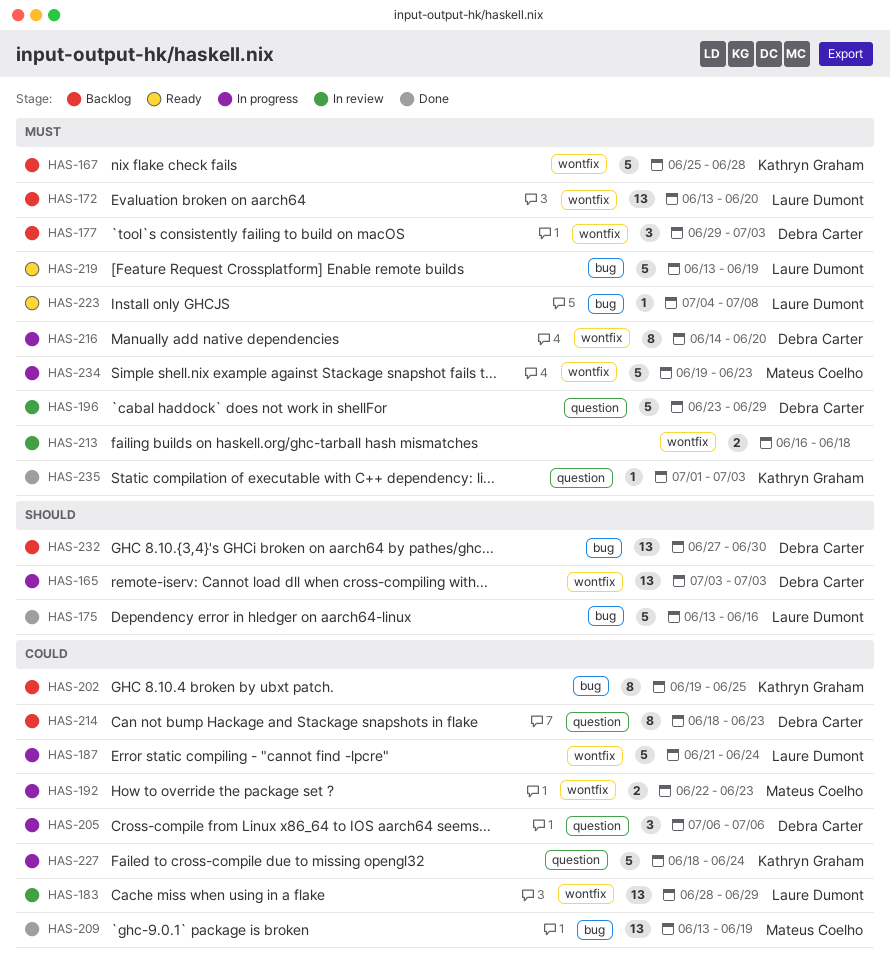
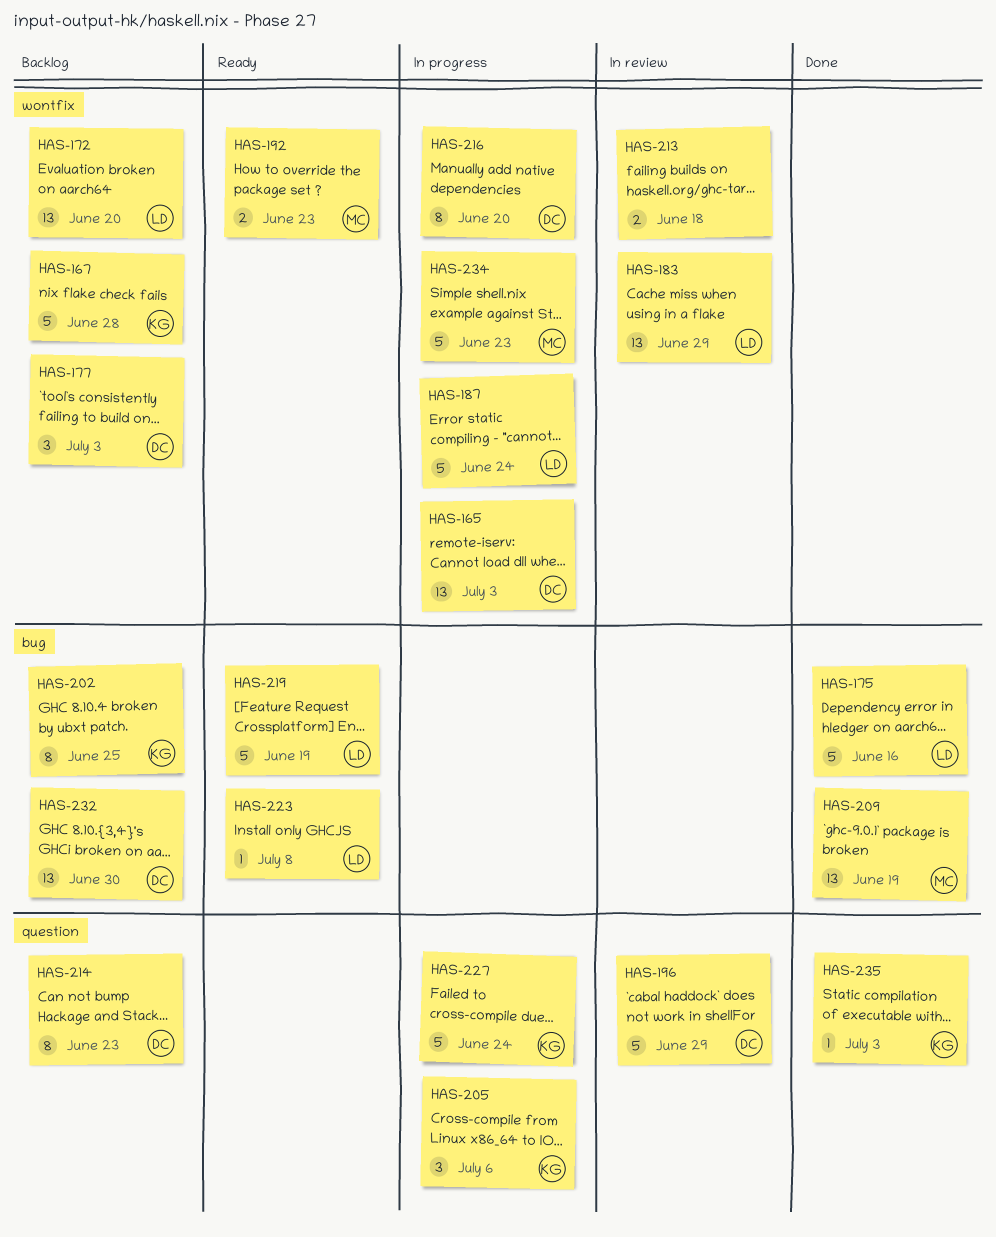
HAS-192, status: In progress -> Ready
HAS-205, owner: Debra Carter -> Kathryn Graham

